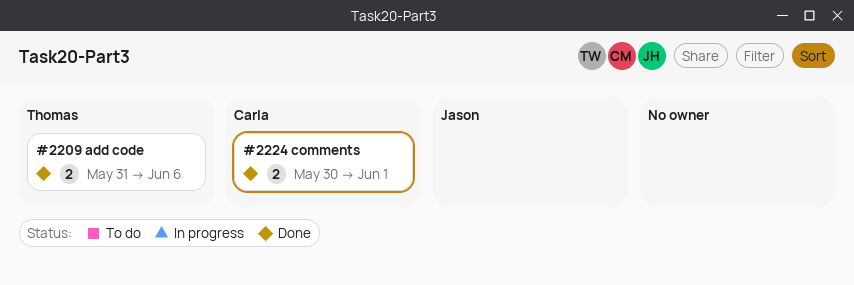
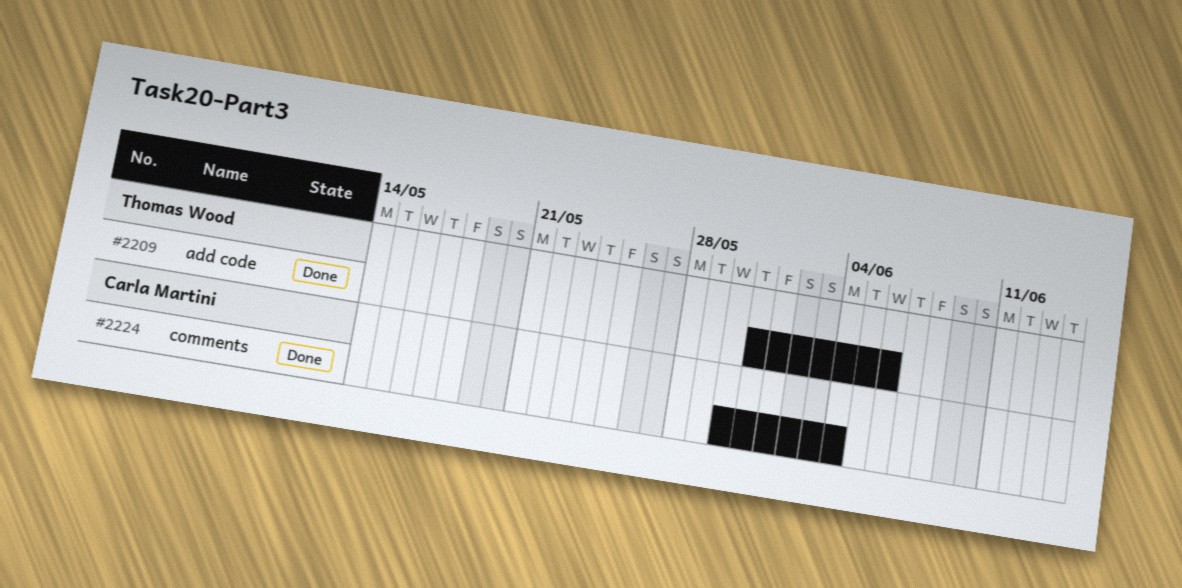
#2224, due: Jun 1 -> Jun 4

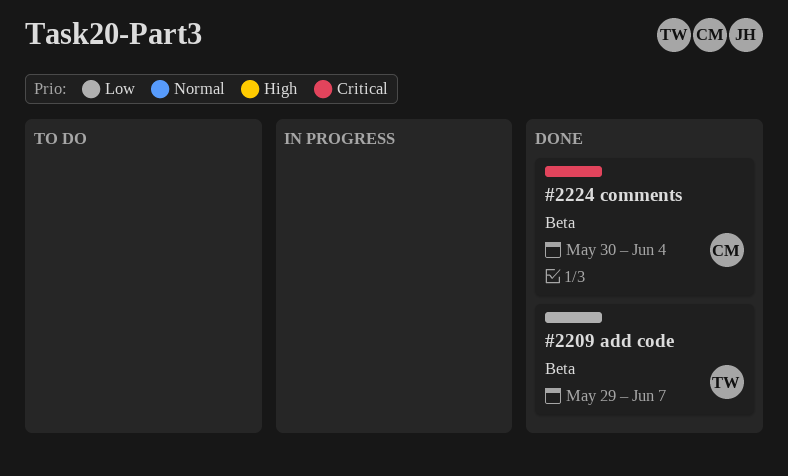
#2209, start: May 31 -> May 29
#2209, due: Jun 6 -> Jun 7

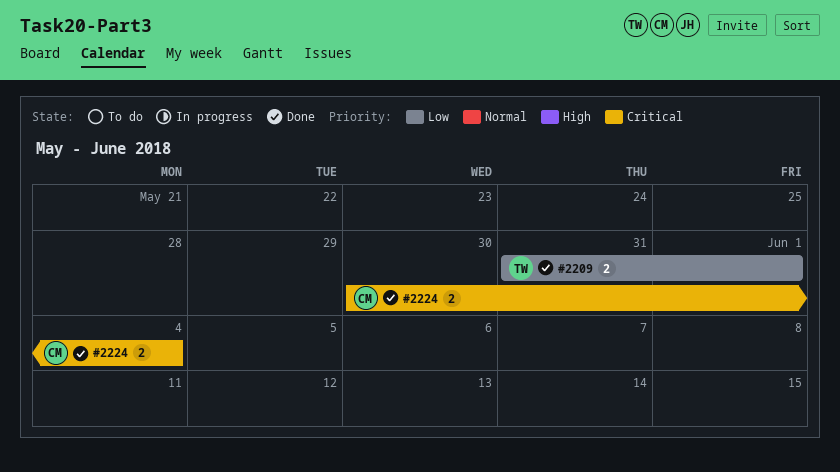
#2209, start: May 29 -> May 31
#2209, due: Jun 7 -> Jun 1

